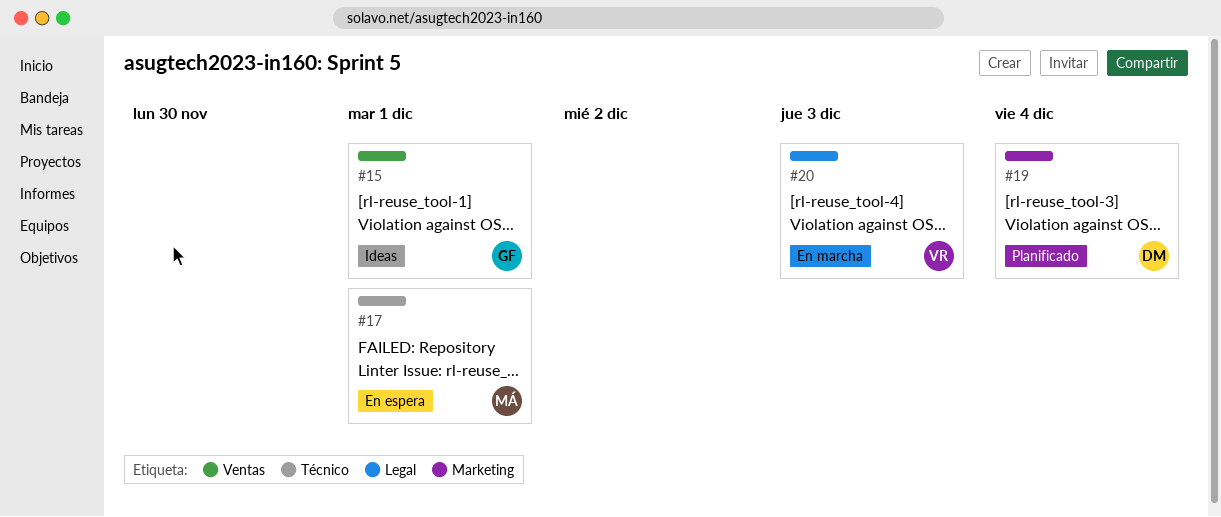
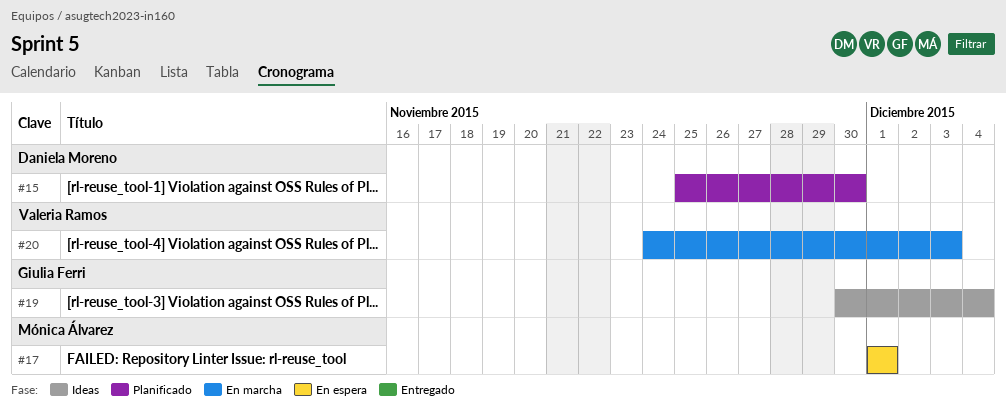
#15, status: Ideas -> Planificado
#15, owner: Giulia Ferri -> Daniela Moreno
#15, due: Dec 1 -> Nov 30
#19, status: Planificado -> Ideas
#19, owner: Daniela Moreno -> Giulia Ferri

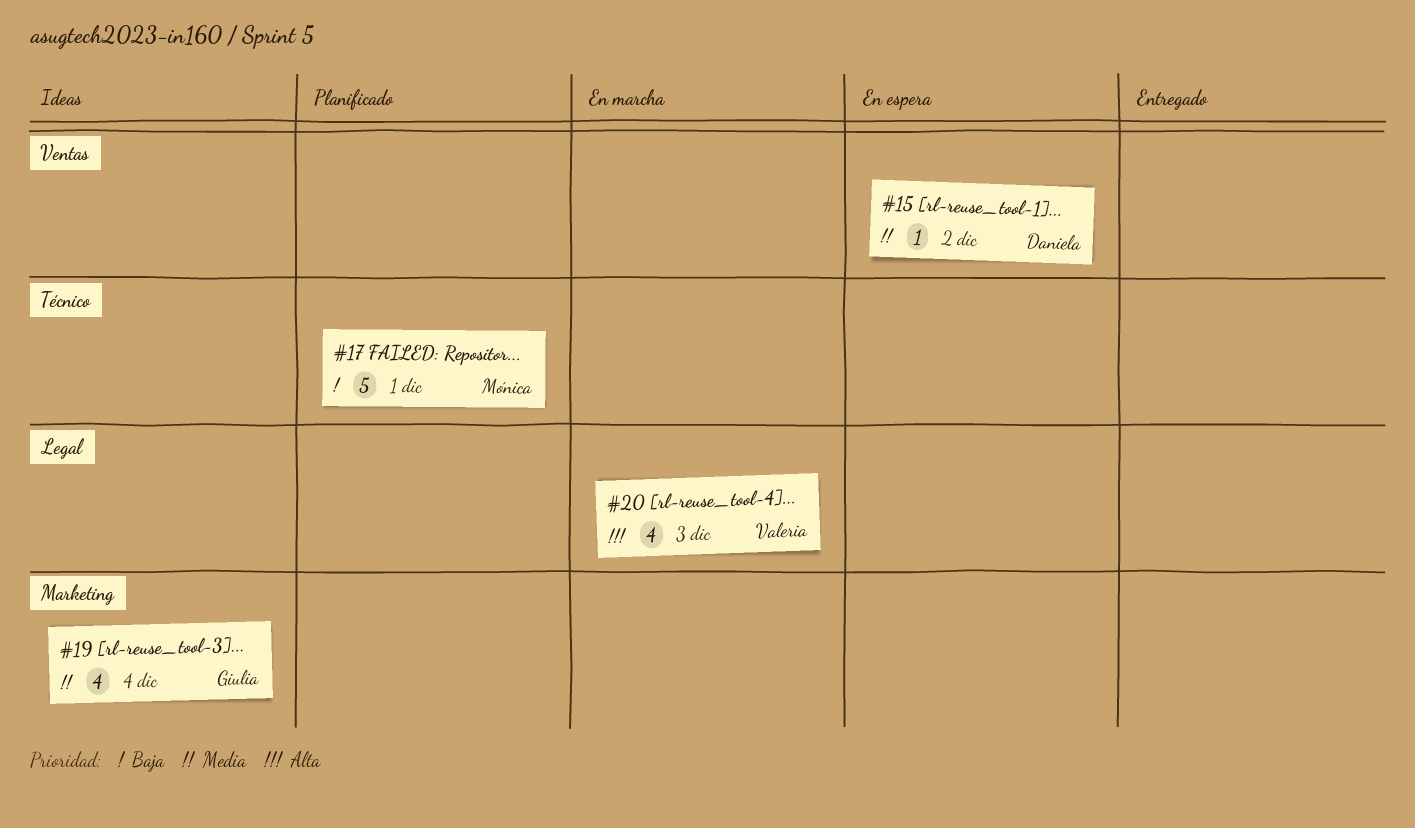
#15, status: Planificado -> En espera
#15, due: Nov 30 -> Dec 2
#17, status: En espera -> Planificado

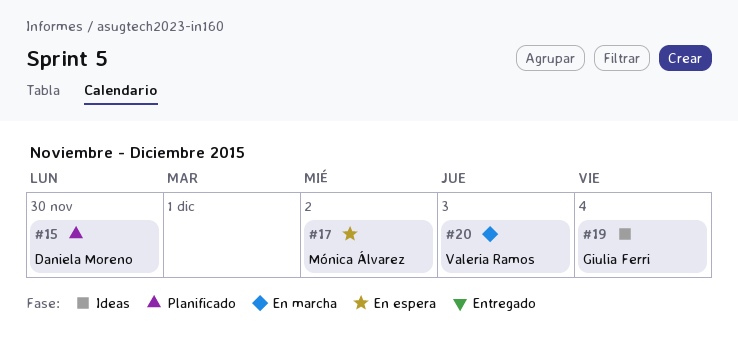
#15, status: En espera -> Planificado
#15, due: Dec 2 -> Nov 30
#17, status: Planificado -> En espera
#17, due: Dec 1 -> Dec 2

